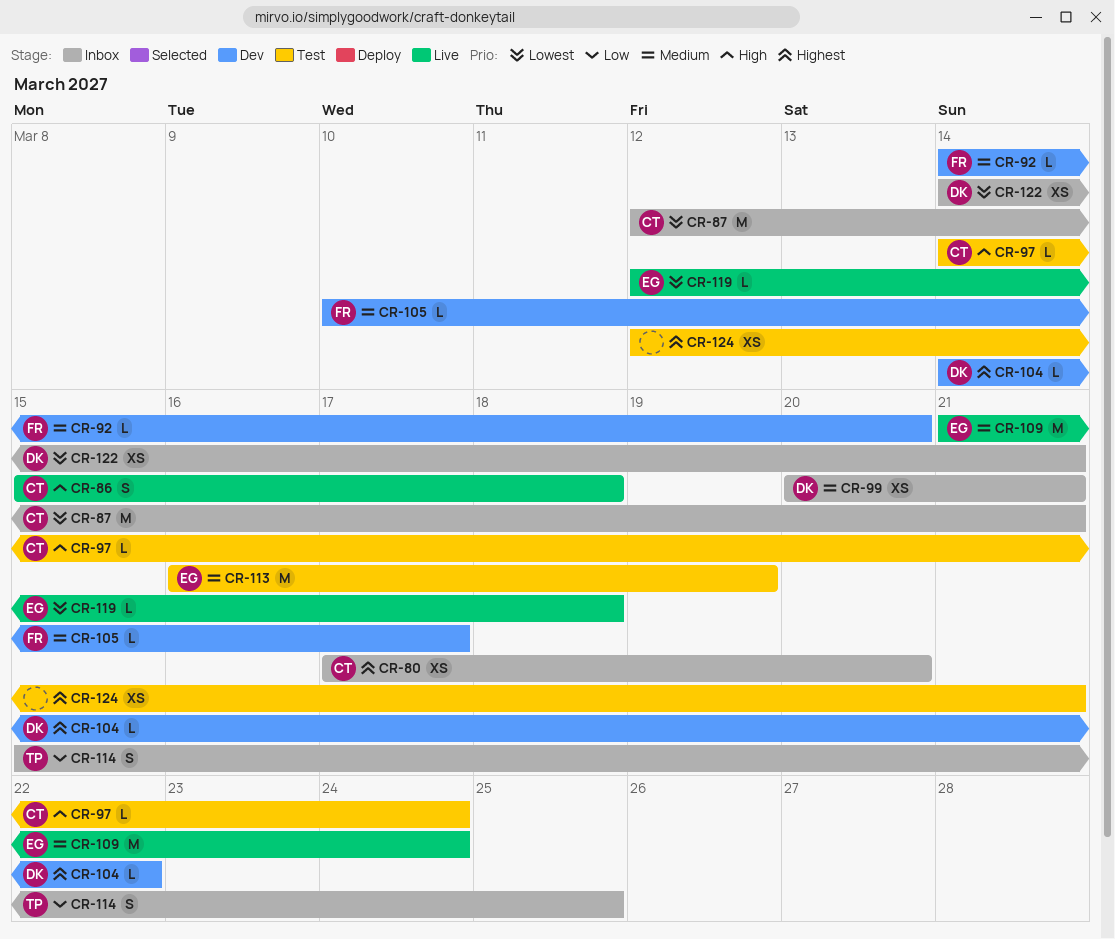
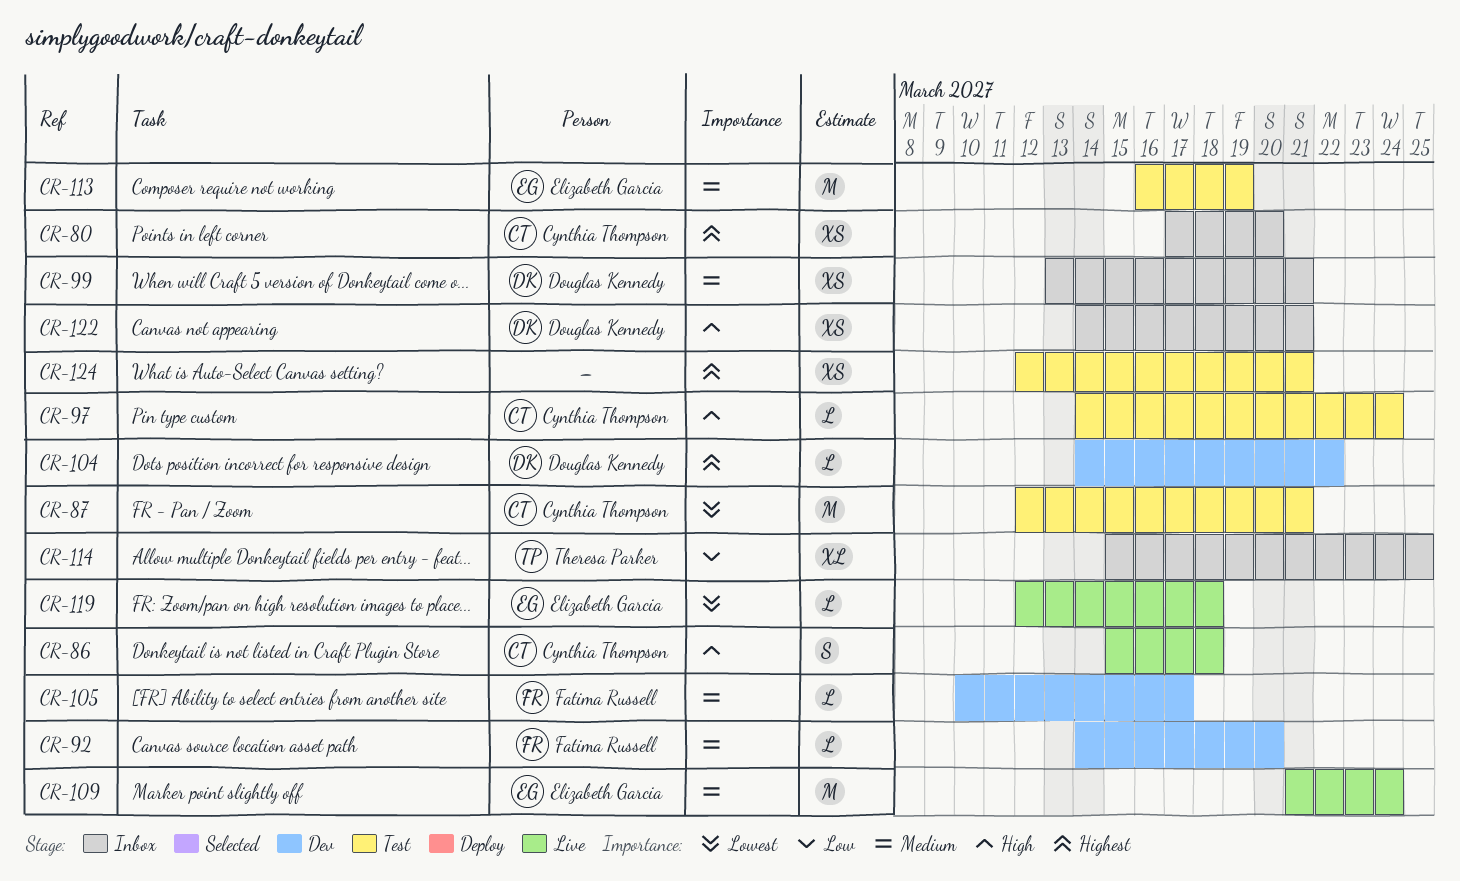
CR-87, status: Inbox -> Test
CR-99, start: Mar 20 -> Mar 13
CR-114, estimate: S -> XL
CR-122, priority: Lowest -> High

